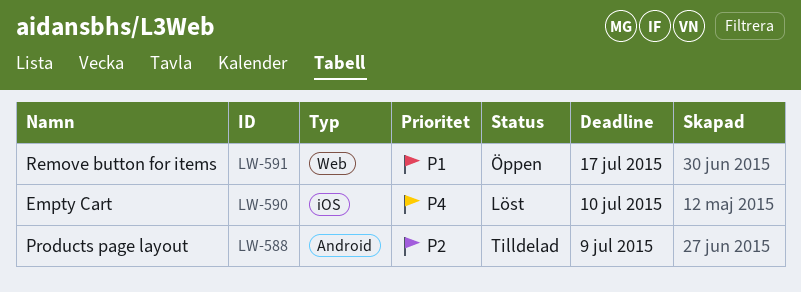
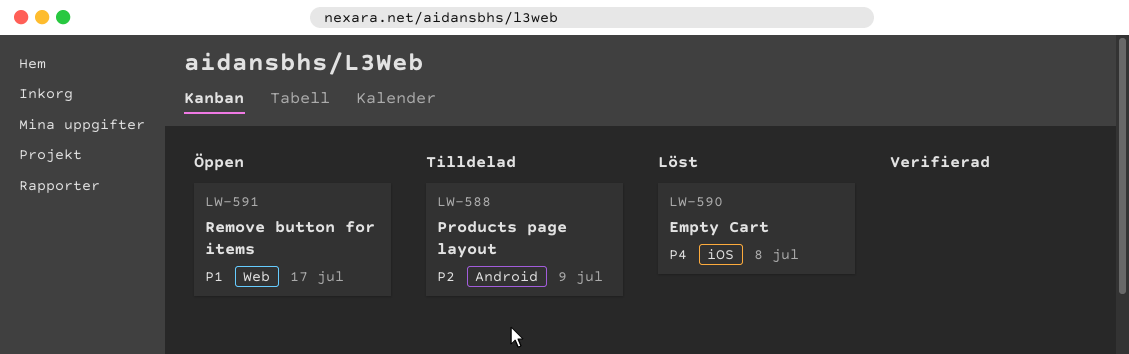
LW-590, due: Jul 10 -> Jul 8

